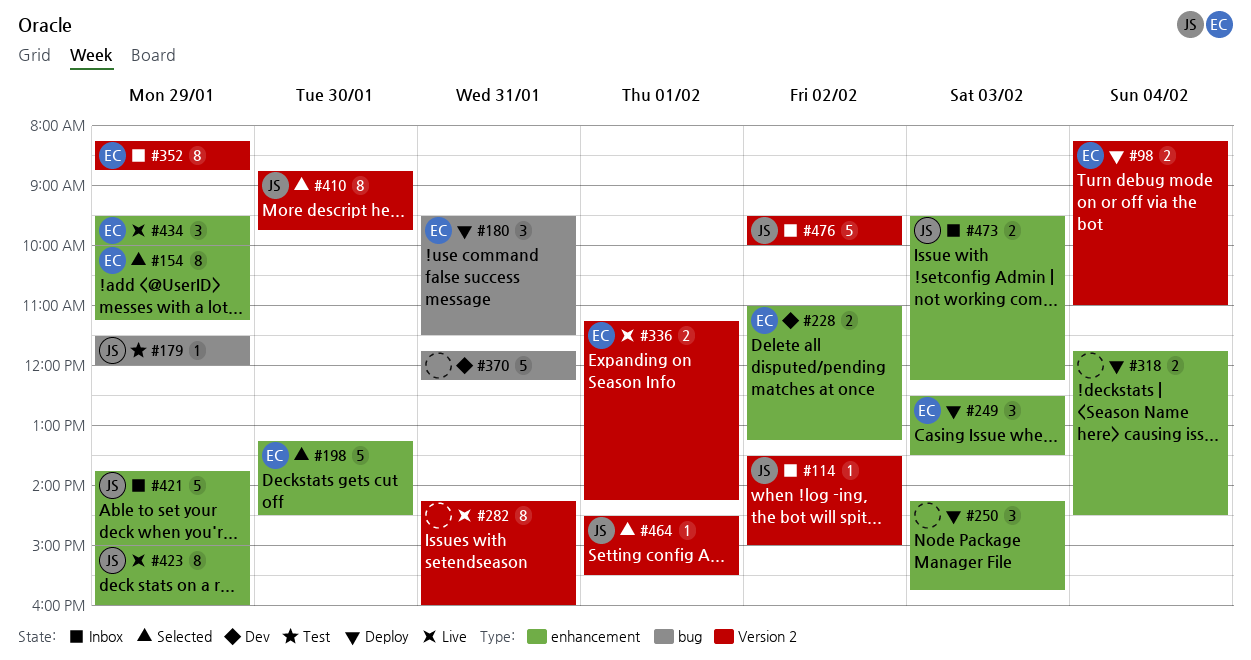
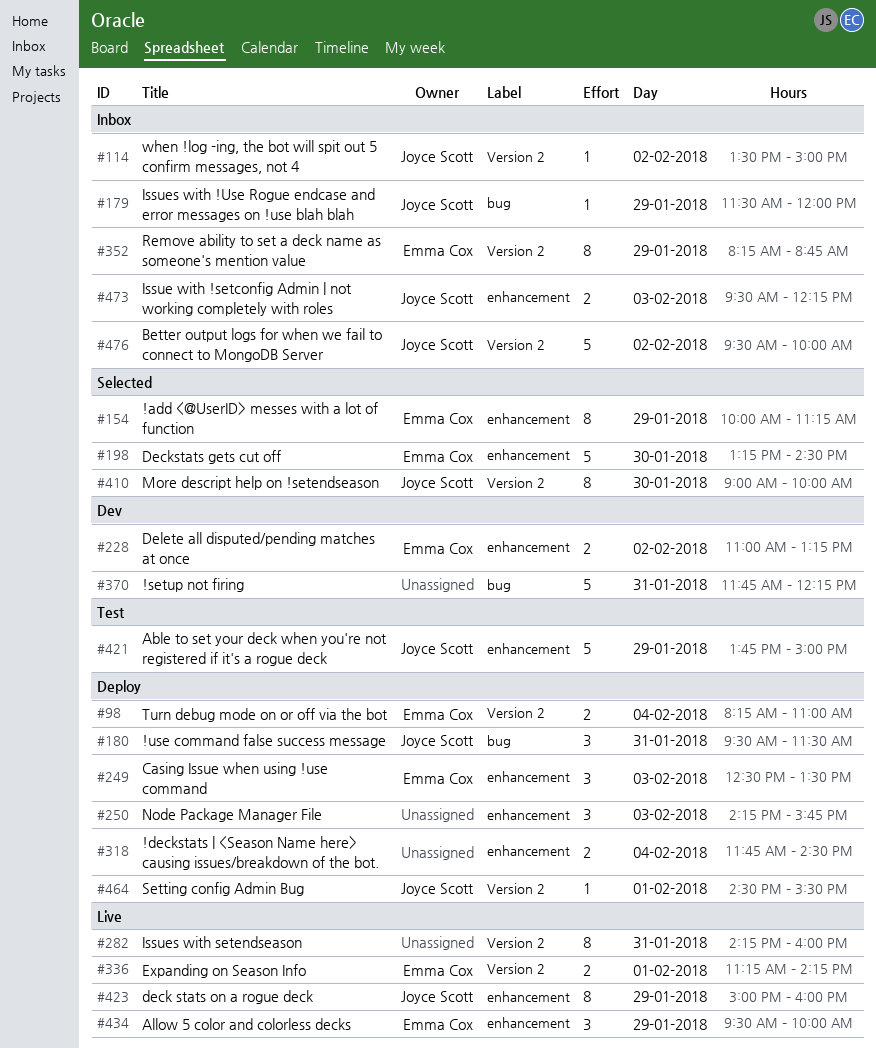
#179, status: Test -> Inbox
#180, owner: Emma Cox -> Joyce Scott
#410, begins: 08:45 -> 09:00
#410, ends: 09:45 -> 10:00
#421, status: Inbox -> Test
#464, status: Selected -> Deploy

